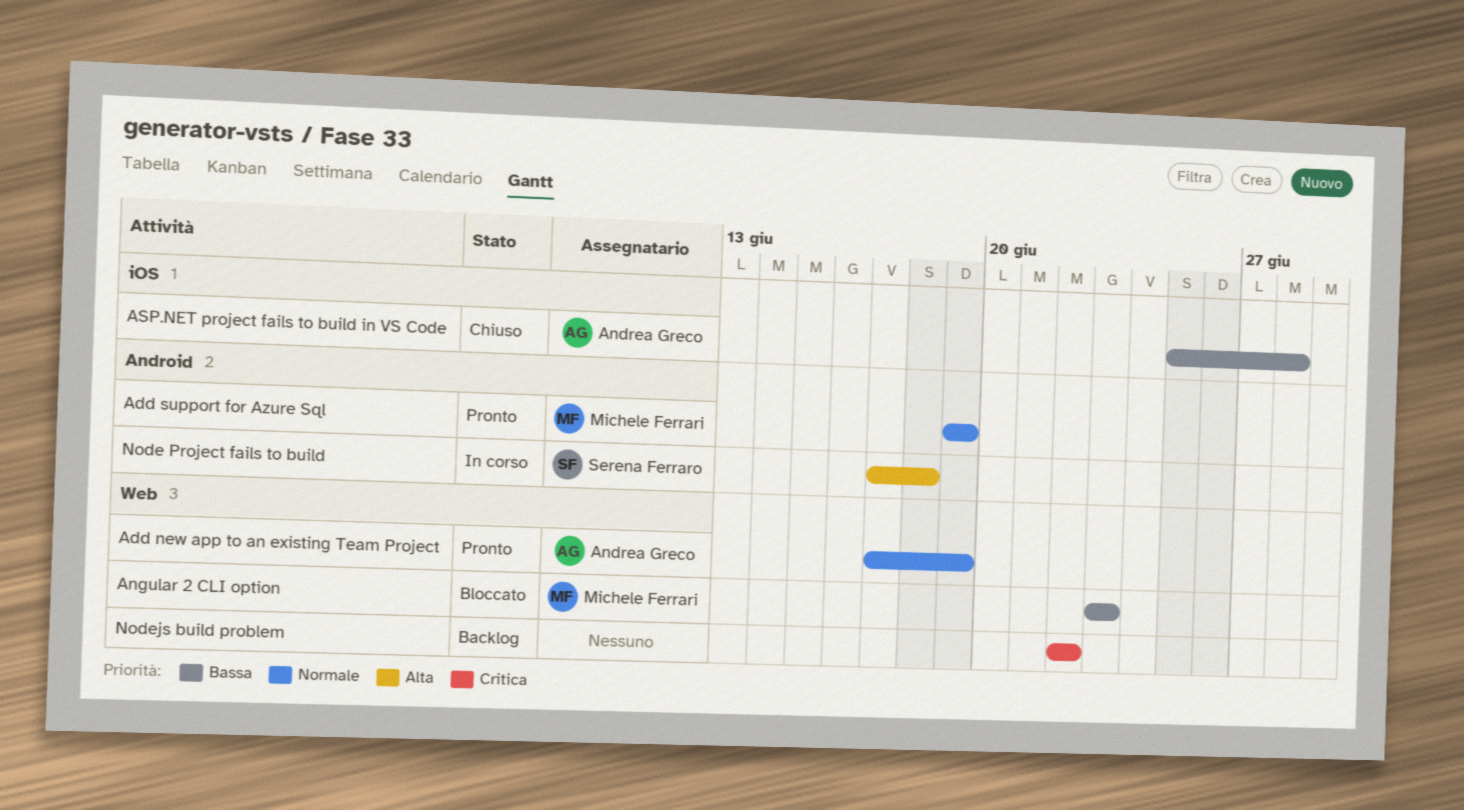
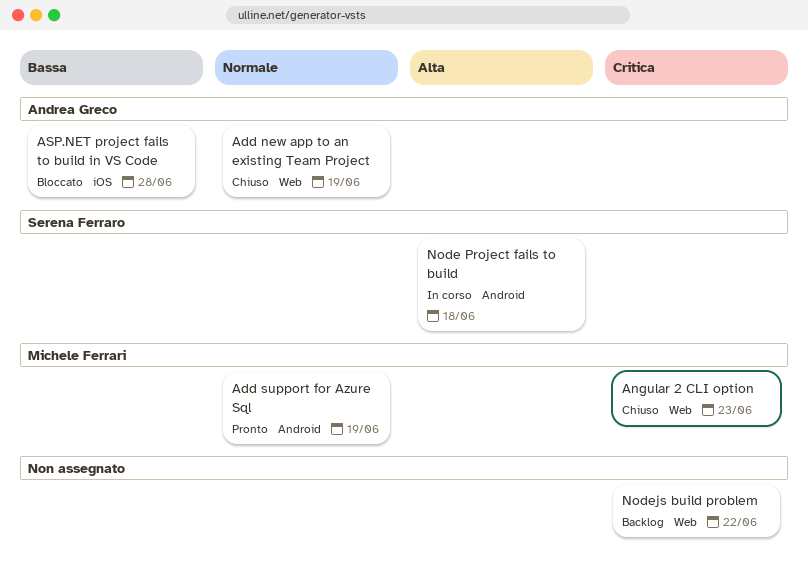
Add new app to an existing Team Project, status: Pronto -> Chiuso
Angular 2 CLI option, status: Bloccato -> Chiuso
Angular 2 CLI option, priority: Bassa -> Critica
ASP.NET project fails to build in VS Code, status: Chiuso -> Bloccato

